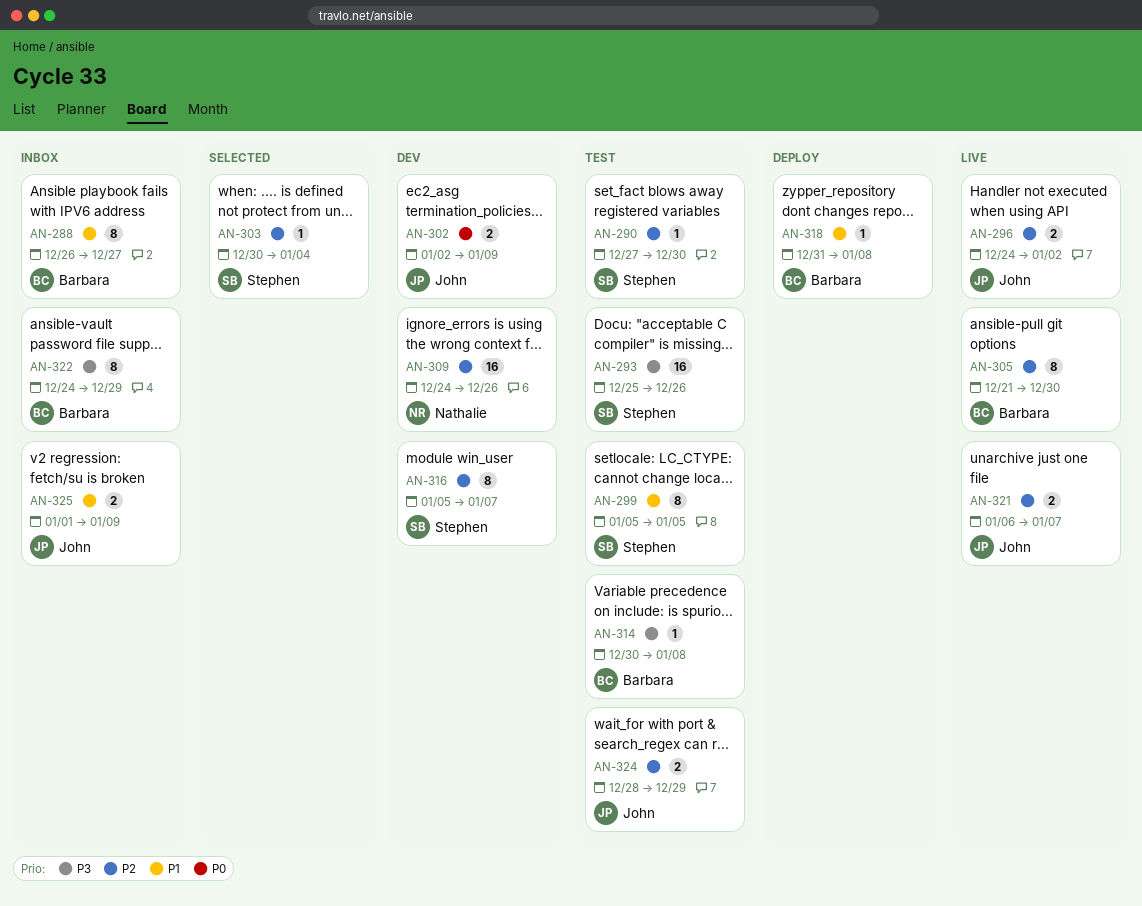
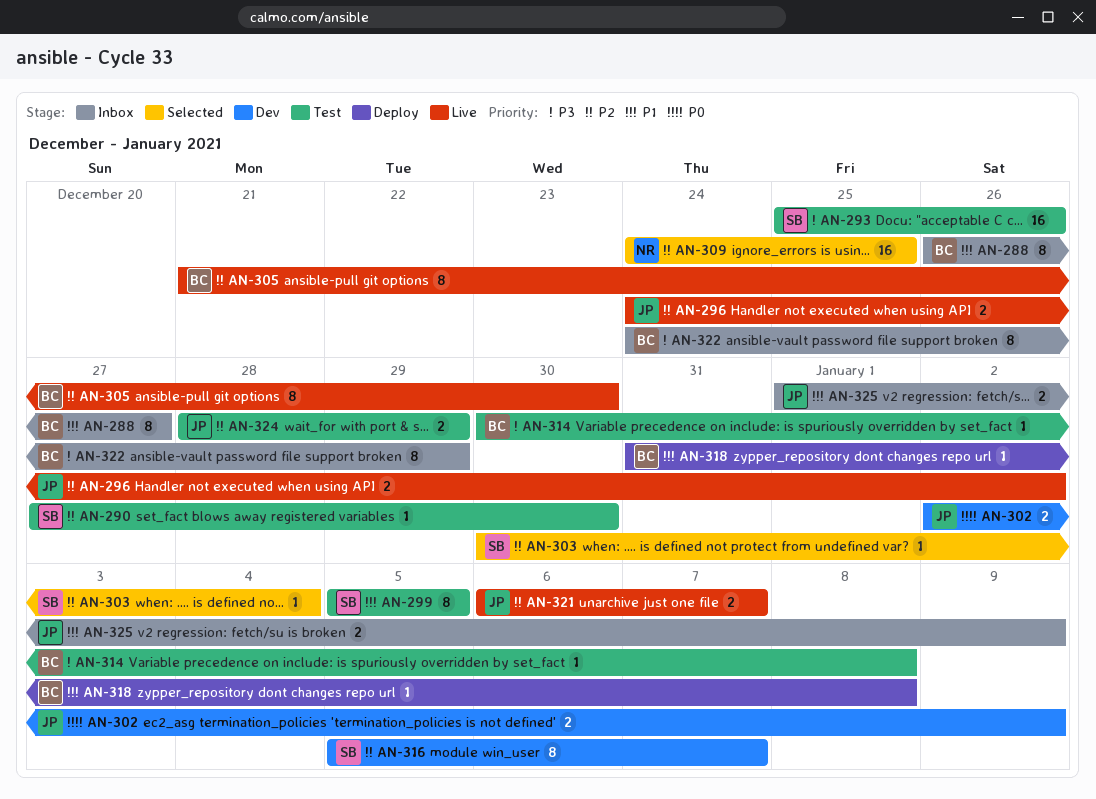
AN-309, status: Dev -> Selected
AN-309, due: Dec 26 -> Dec 25

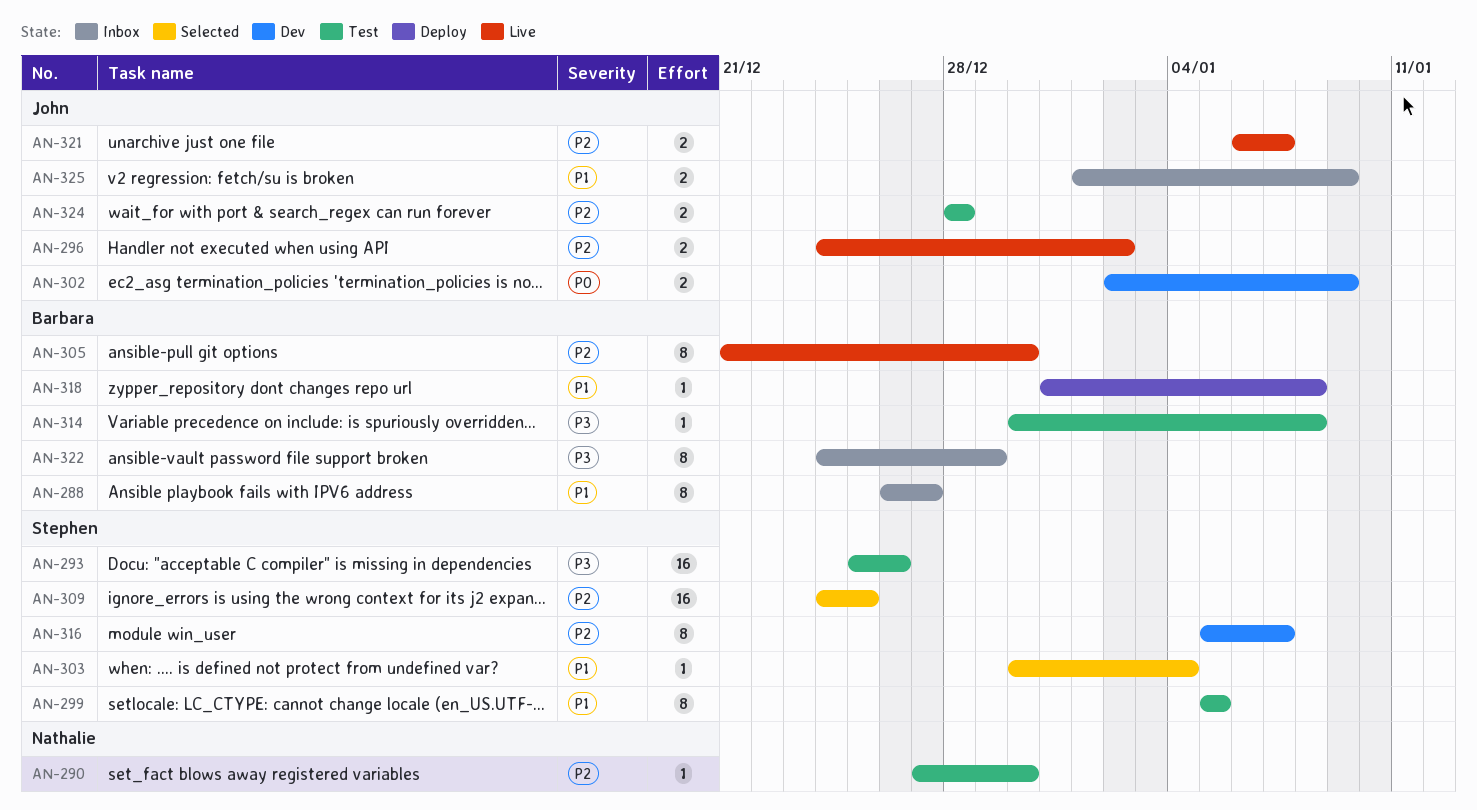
AN-290, owner: Stephen -> Nathalie
AN-303, priority: P2 -> P1
AN-309, owner: Nathalie -> Stephen
AN-324, due: Dec 29 -> Dec 28

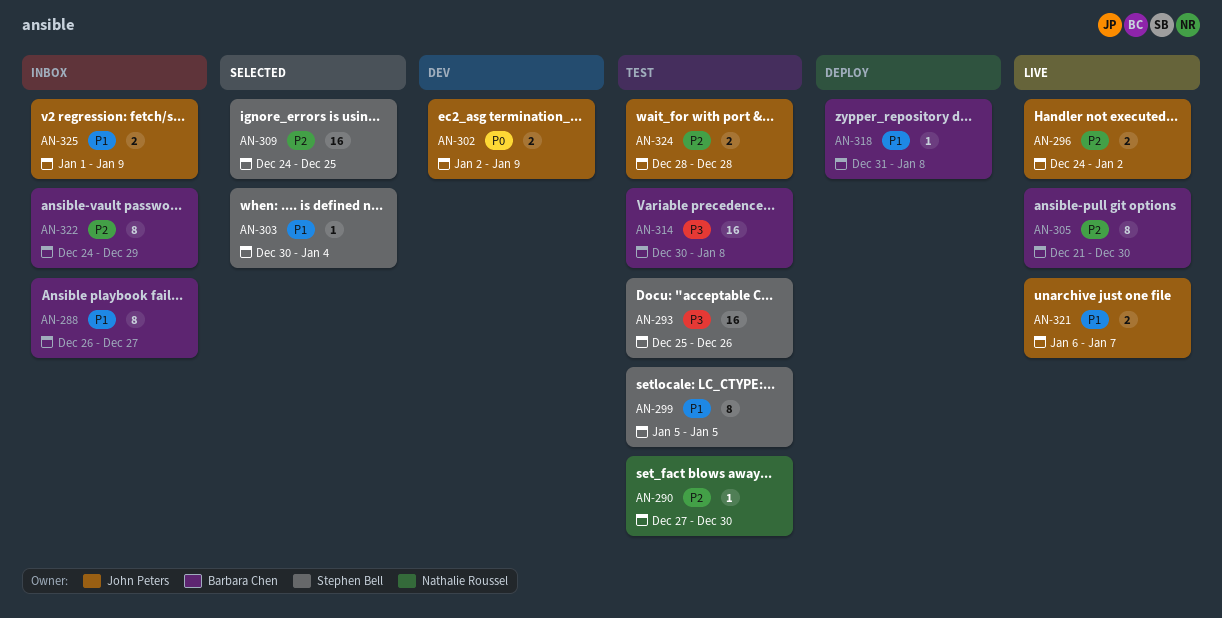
AN-314, estimate: 1 -> 16
AN-316: present -> none
AN-321, priority: P2 -> P1
AN-322, priority: P3 -> P2

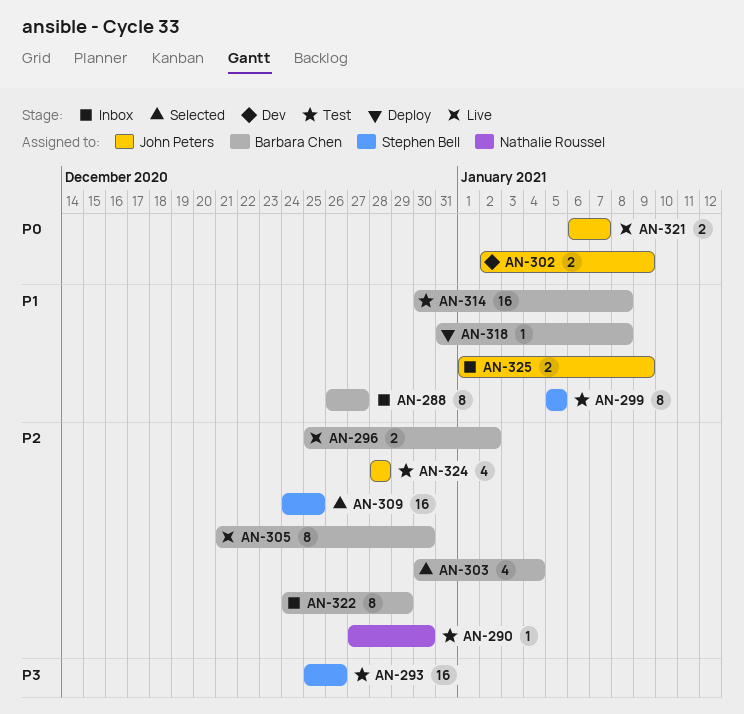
AN-296, owner: John Peters -> Barbara Chen
AN-296, start: Dec 24 -> Dec 25
AN-303, owner: Stephen Bell -> Barbara Chen
AN-303, priority: P1 -> P2
AN-303, estimate: 1 -> 4
AN-314, priority: P3 -> P1
AN-321, priority: P1 -> P0
AN-324, estimate: 2 -> 4

